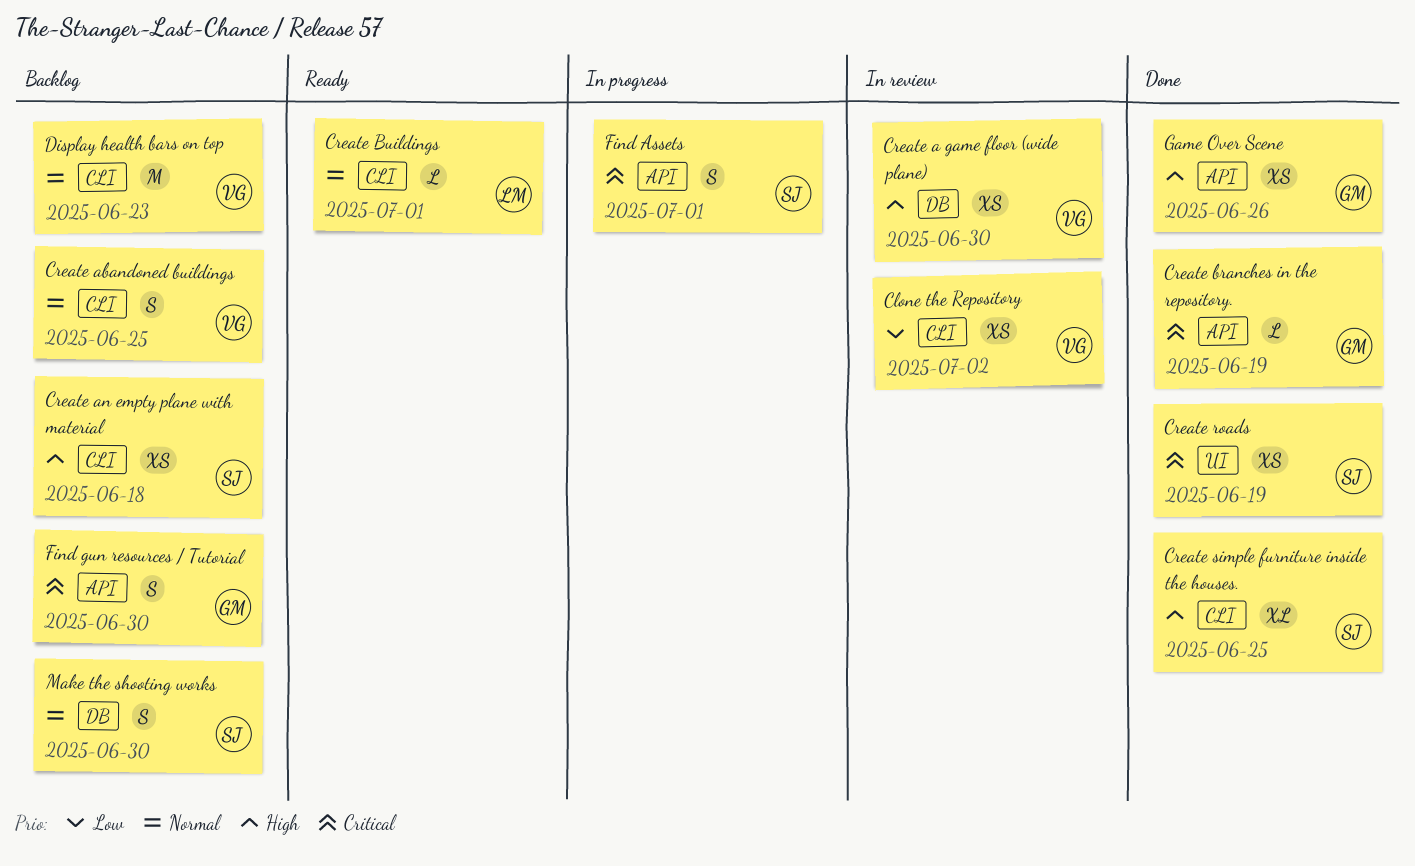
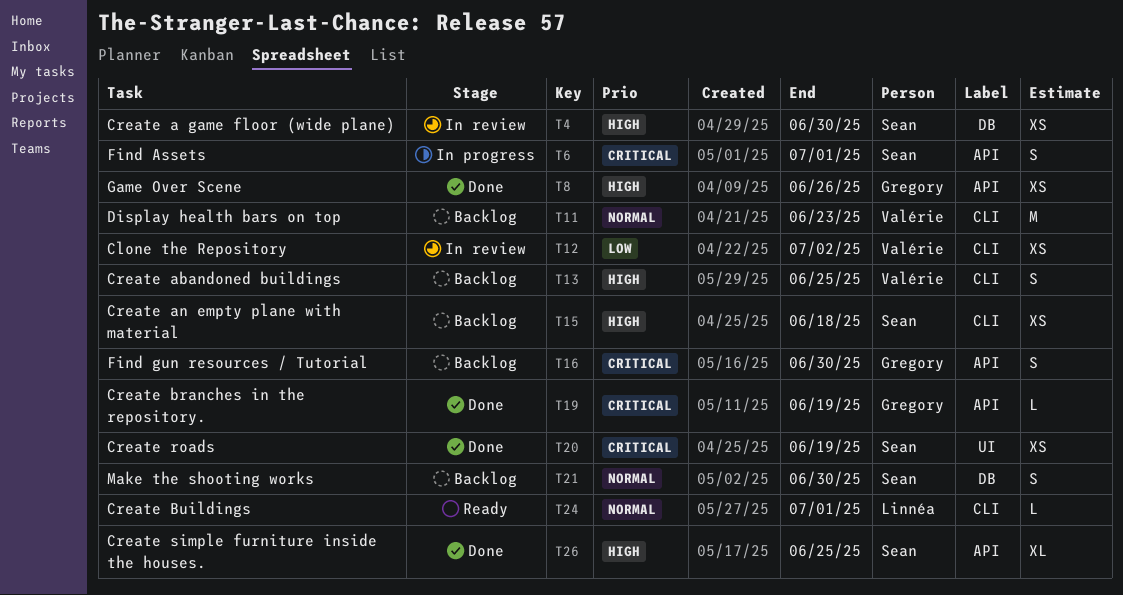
Create a game floor (wide plane), owner: Valérie -> Sean
Create abandoned buildings, priority: Normal -> High
Create simple furniture inside the houses., label: CLI -> API

